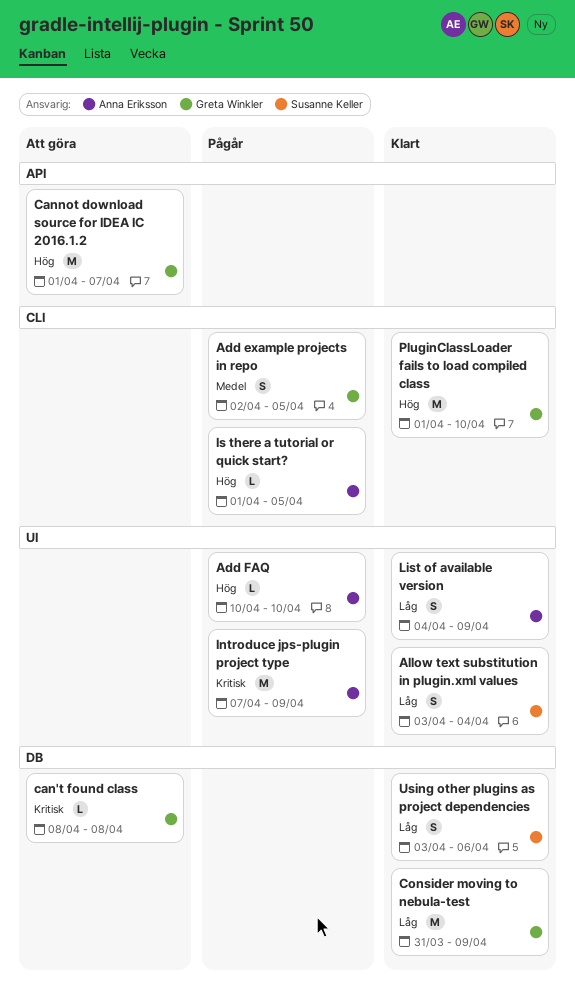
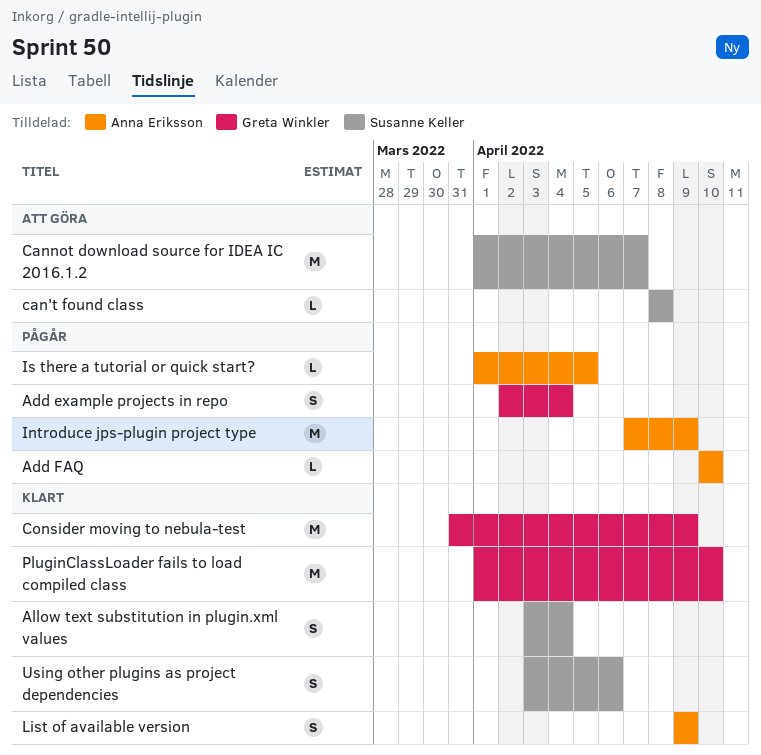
Add example projects in repo, due: Apr 5 -> Apr 4
can't found class, owner: Greta Winkler -> Susanne Keller
Cannot download source for IDEA IC 2016.1.2, owner: Greta Winkler -> Susanne Keller
List of available version, start: Apr 4 -> Apr 9

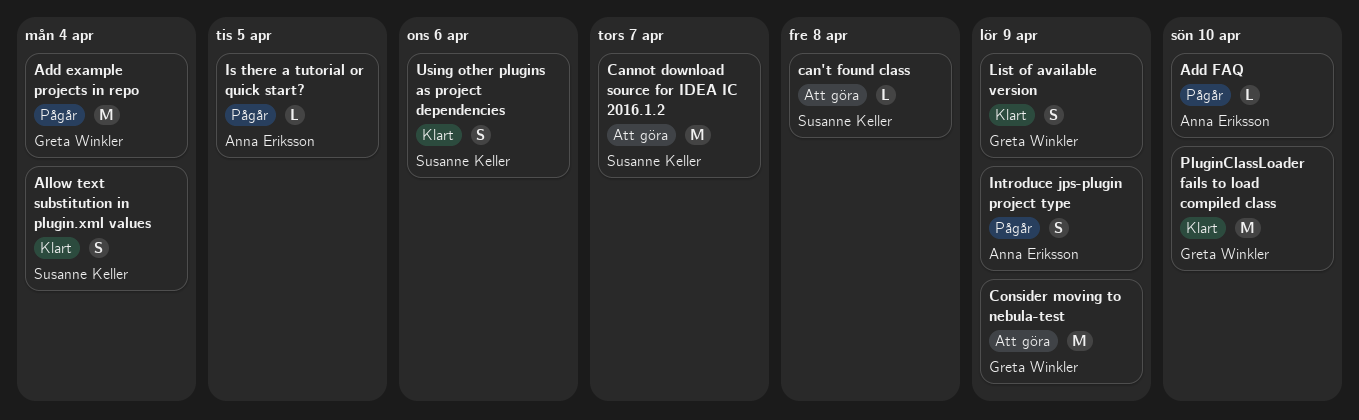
Add example projects in repo, estimate: S -> M
Consider moving to nebula-test, status: Klart -> Att göra
Introduce jps-plugin project type, estimate: M -> S
List of available version, owner: Anna Eriksson -> Greta Winkler

